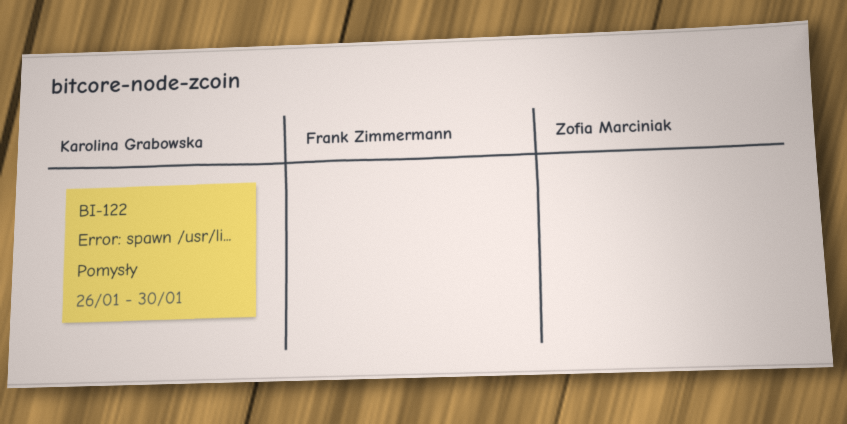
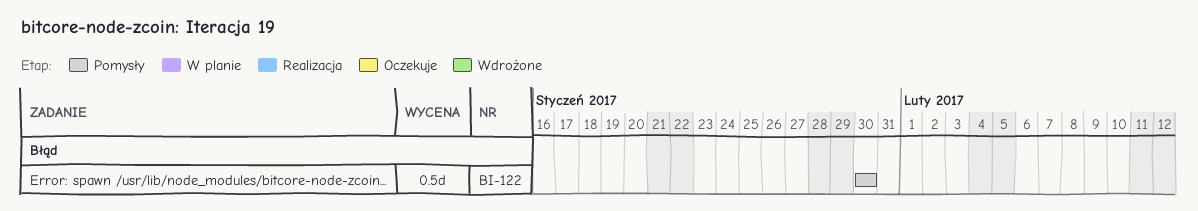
BI-122, start: Jan 26 -> Jan 30

